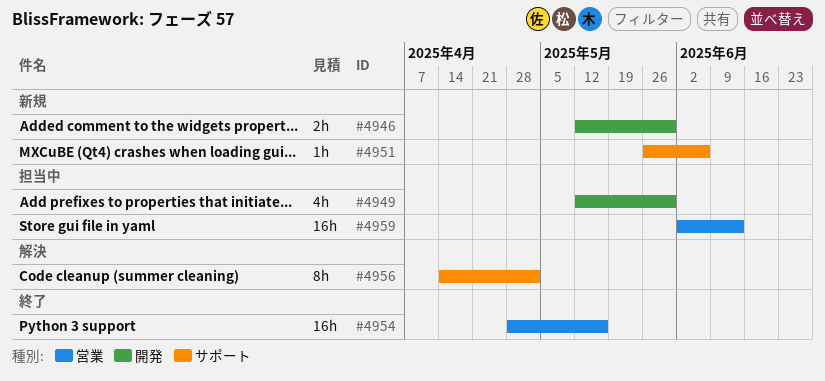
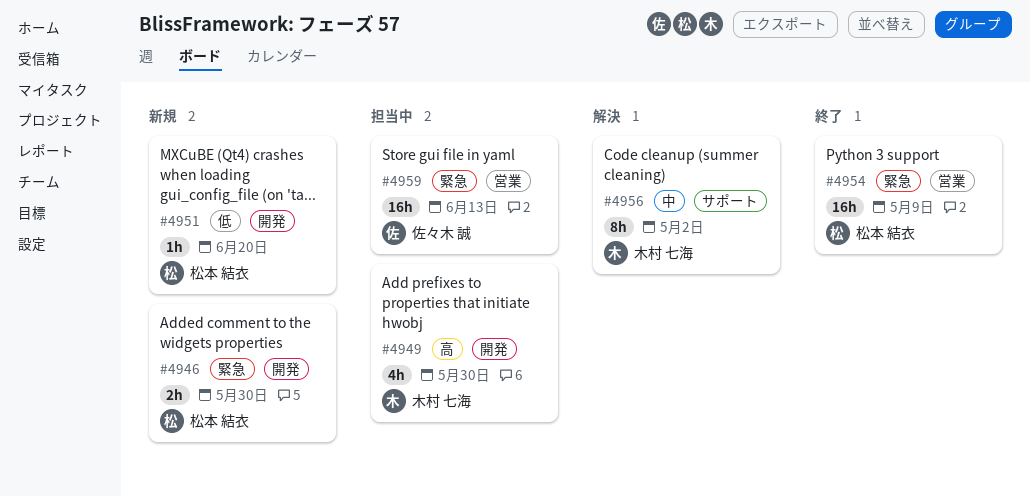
#4951, label: サポート -> 開発
#4951, due: Jun 6 -> Jun 20
#4954, due: May 16 -> May 9

